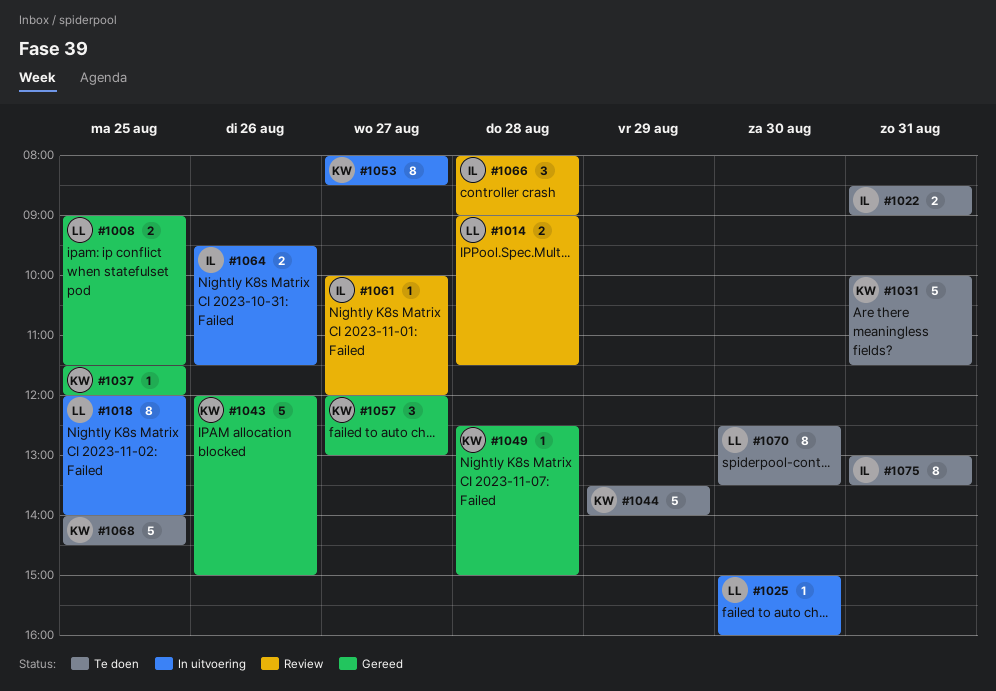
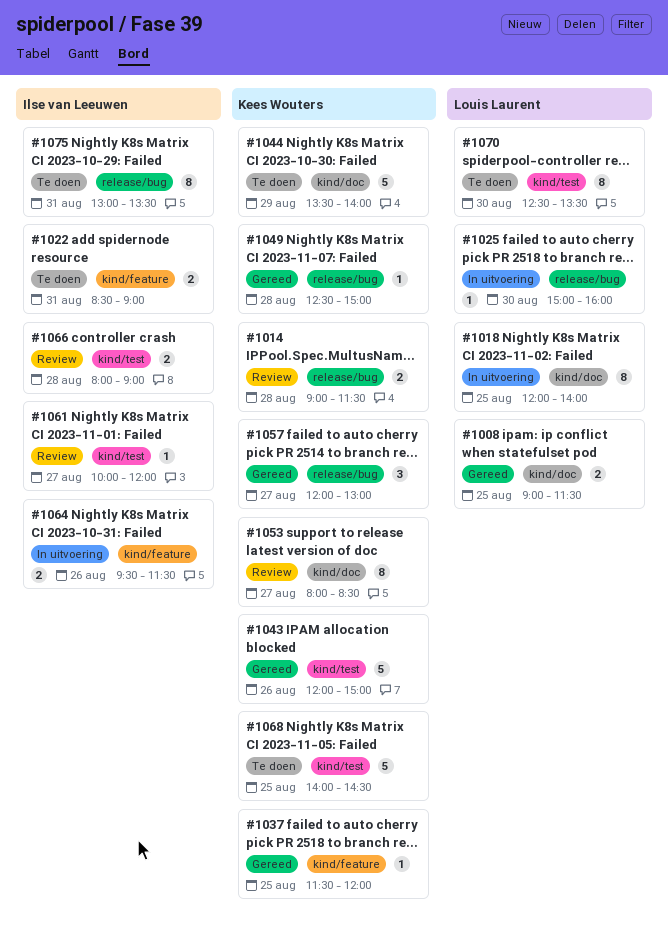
#1014, owner: Louis Laurent -> Kees Wouters
#1031: present -> none
#1053, status: In uitvoering -> Review
#1066, estimate: 3 -> 2

